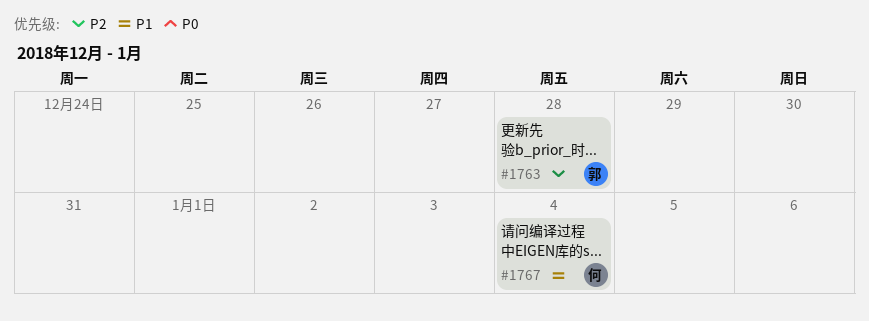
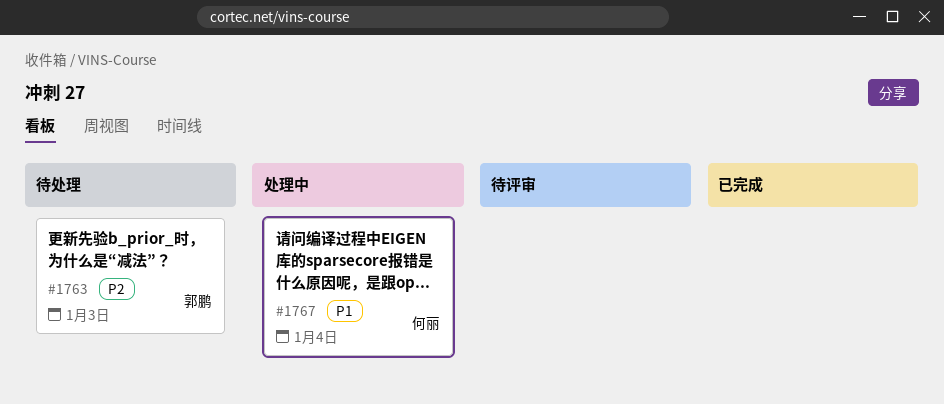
#1763, due: Dec 28 -> Jan 3

